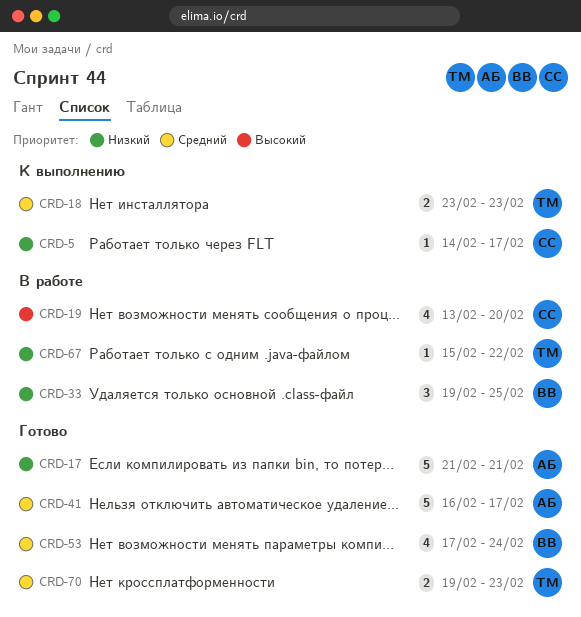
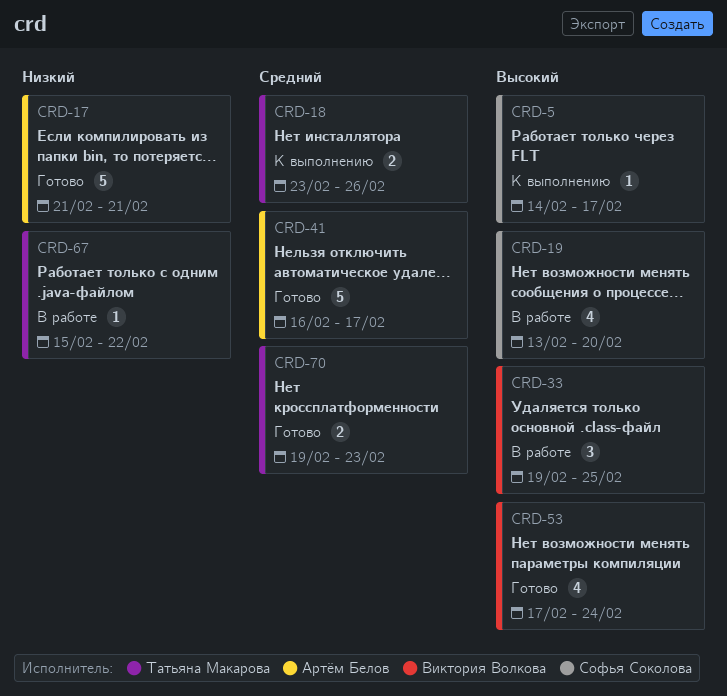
CRD-5, priority: Низкий -> Высокий
CRD-18, due: Feb 23 -> Feb 26
CRD-33, priority: Низкий -> Высокий
CRD-53, priority: Средний -> Высокий

